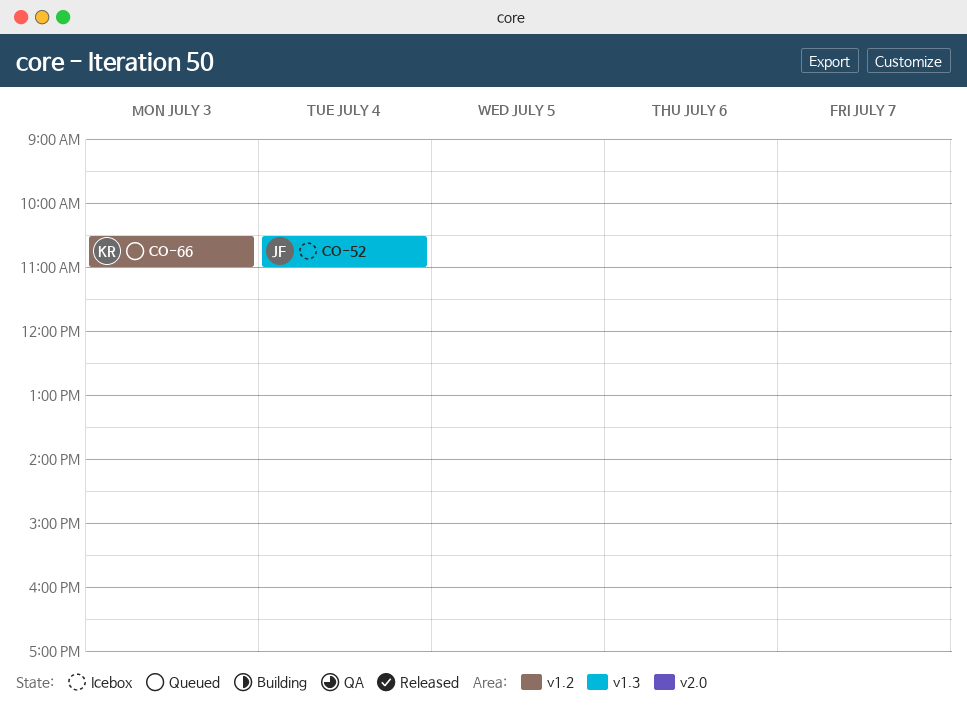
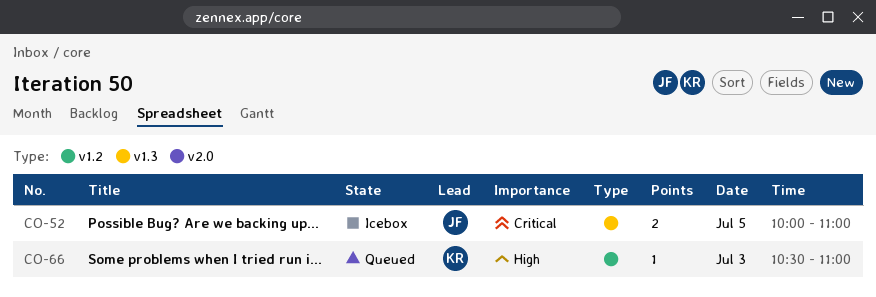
CO-52, day: Jul 4 -> Jul 5
CO-52, begins: 10:30 -> 10:00

